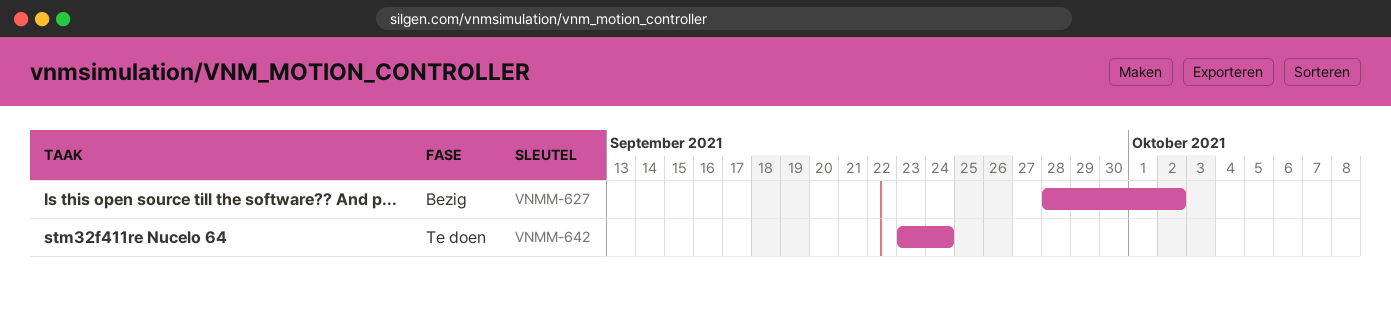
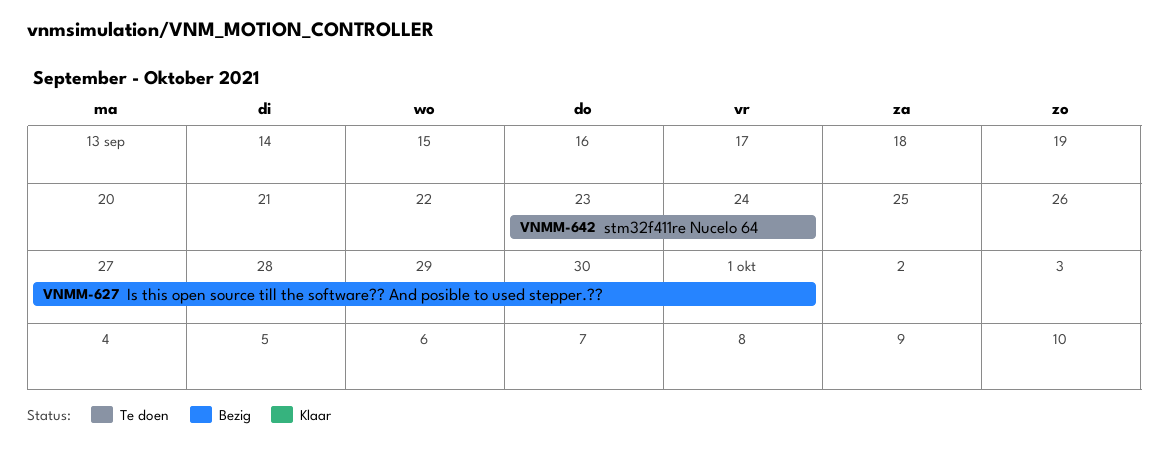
VNMM-627, start: Sep 28 -> Sep 27
VNMM-627, due: Oct 2 -> Oct 1

